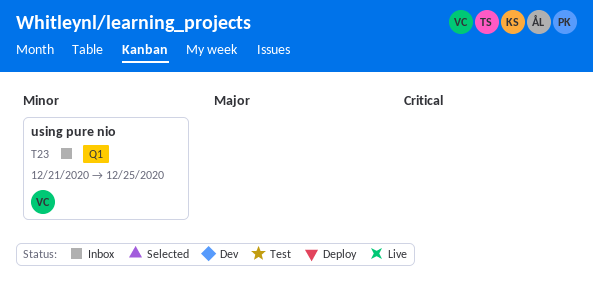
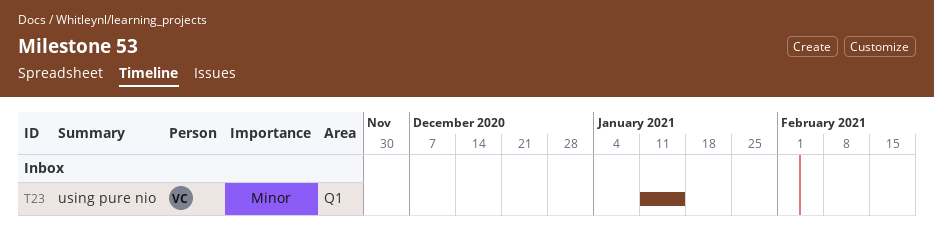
T23, start: Dec 21 -> Jan 11
T23, due: Dec 25 -> Jan 15

